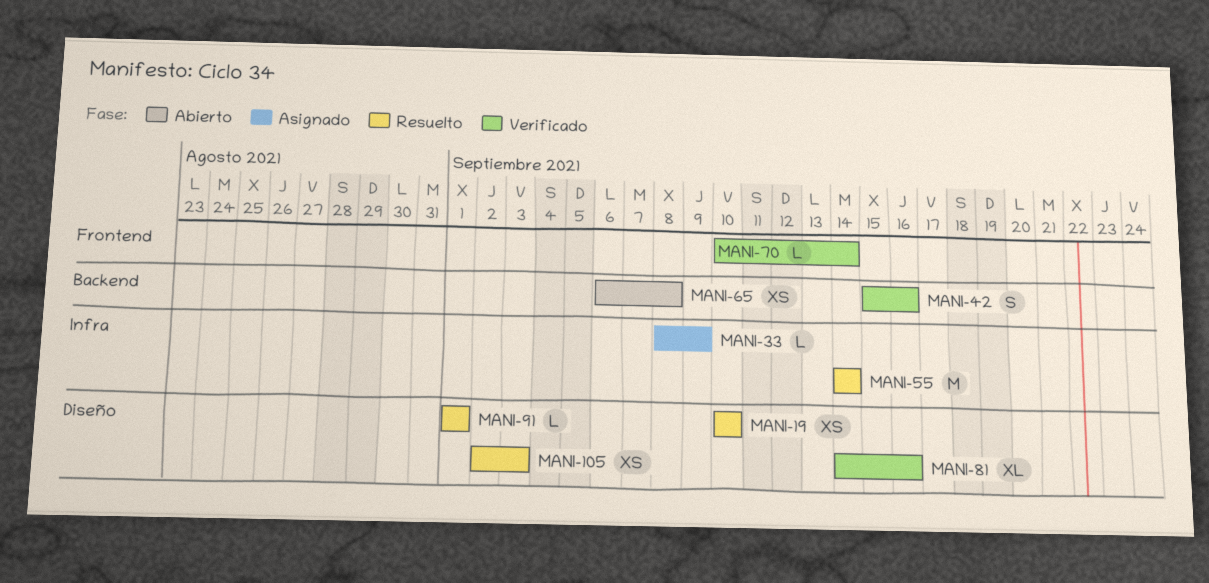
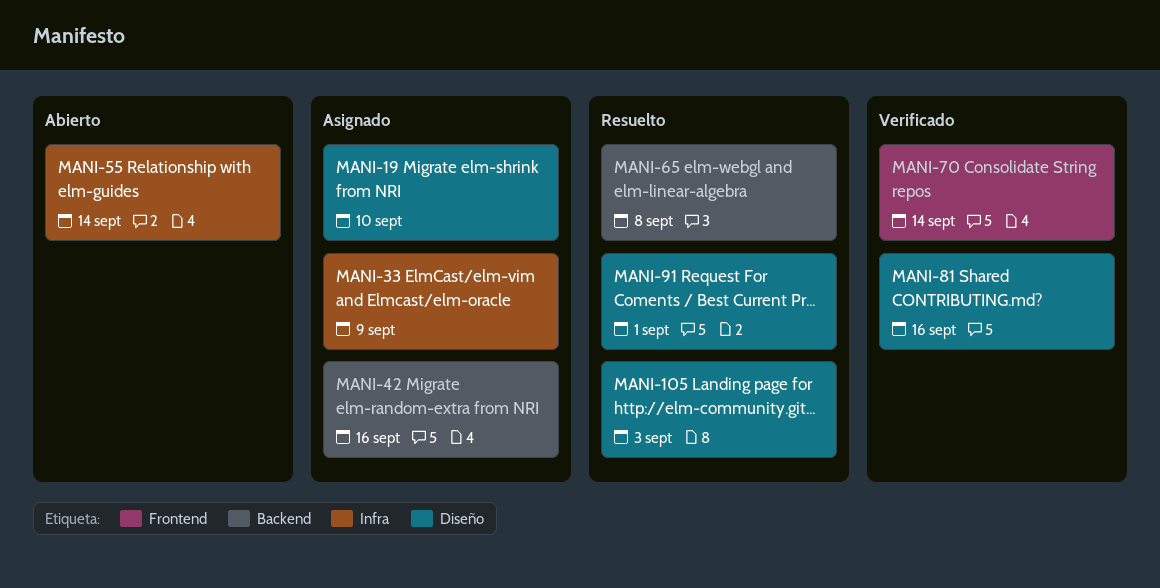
MANI-19, status: Resuelto -> Asignado
MANI-42, status: Verificado -> Asignado
MANI-55, status: Resuelto -> Abierto
MANI-65, status: Abierto -> Resuelto

